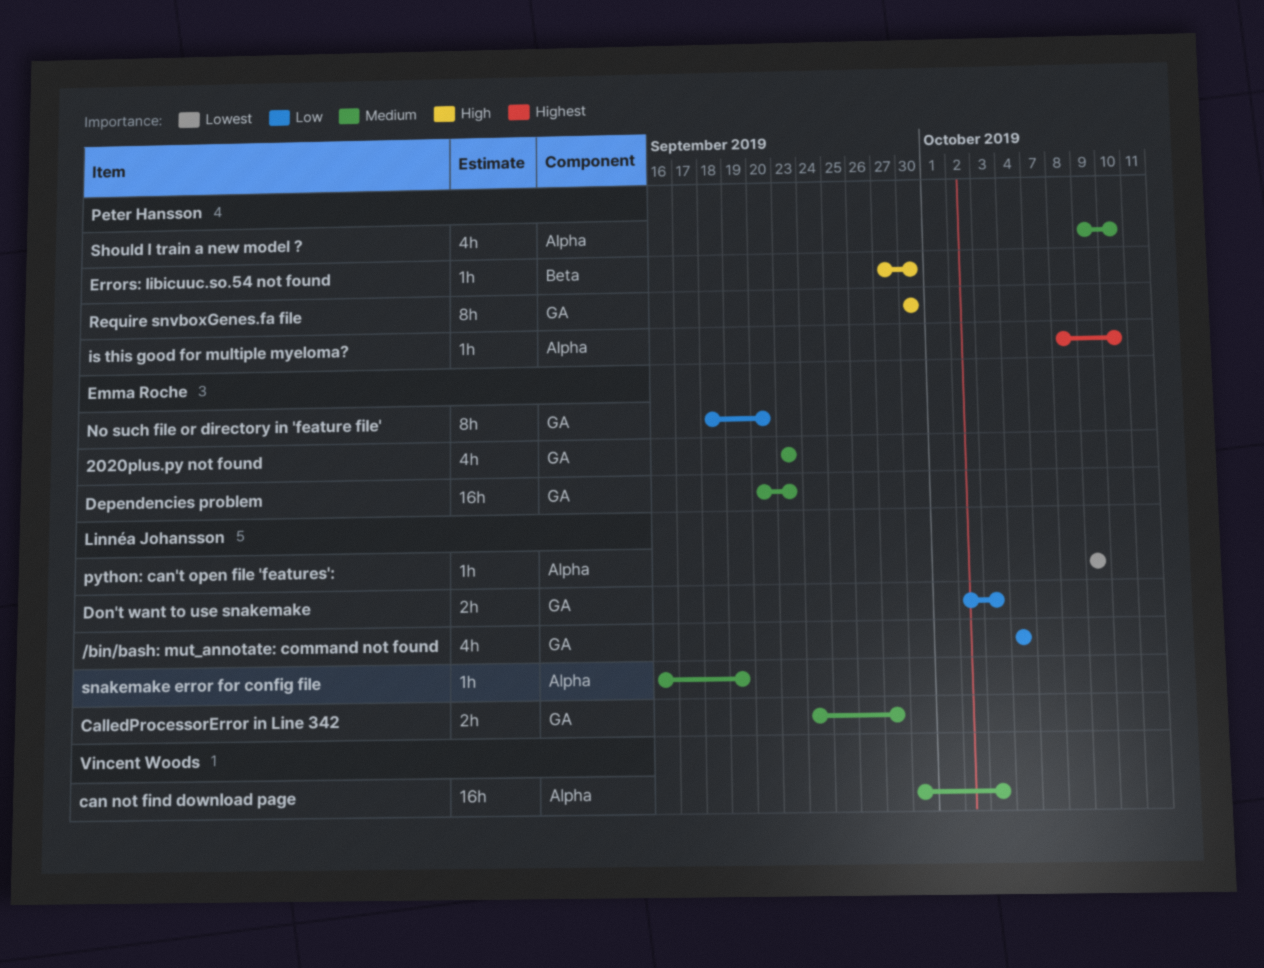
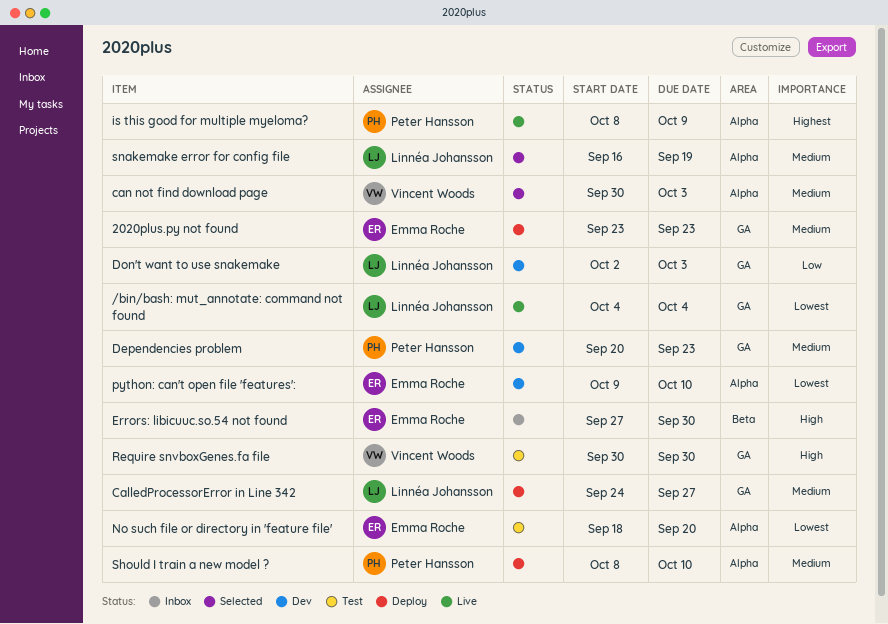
/bin/bash: mut_annotate: command not found, priority: Low -> Lowest
Dependencies problem, owner: Emma Roche -> Peter Hansson
Errors: libicuuc.so.54 not found, owner: Peter Hansson -> Emma Roche
is this good for multiple myeloma?, due: Oct 10 -> Oct 9
No such file or directory in 'feature file', priority: Low -> Lowest
No such file or directory in 'feature file', label: GA -> Alpha
python: can't open file 'features':, owner: Linnéa Johansson -> Emma Roche
python: can't open file 'features':, due: Oct 9 -> Oct 10
Require snvboxGenes.fa file, owner: Peter Hansson -> Vincent Woods
Should I train a new model ?, start: Oct 9 -> Oct 8

